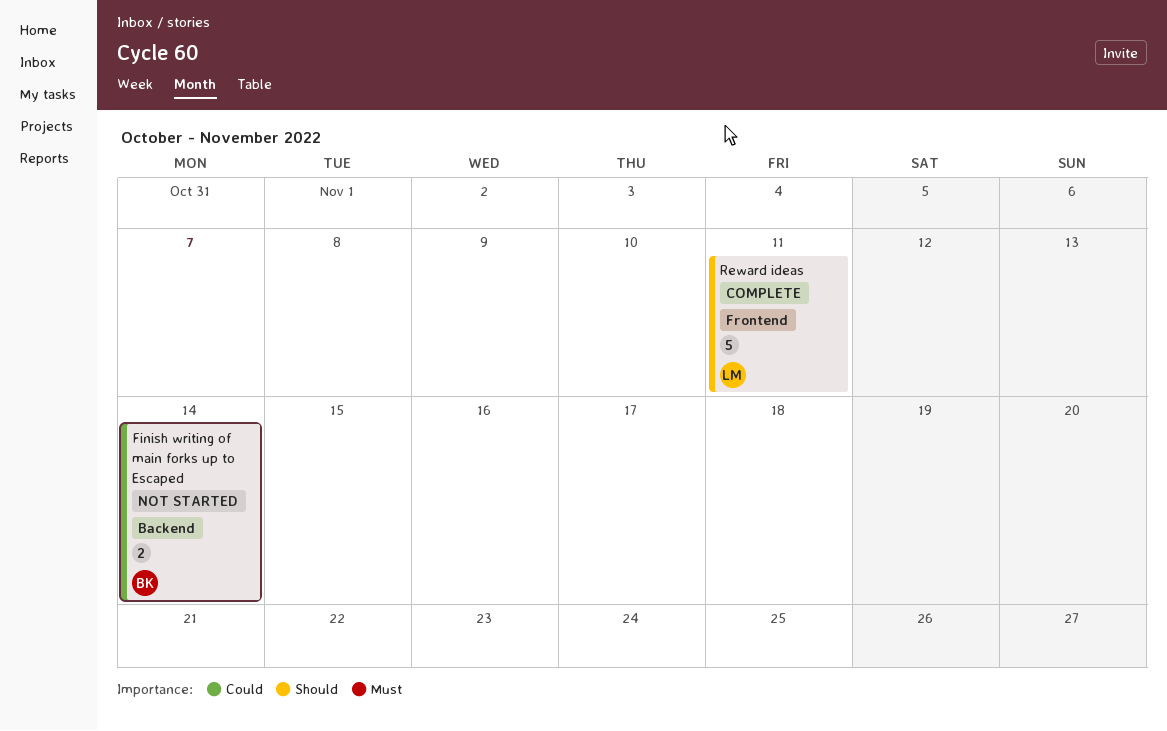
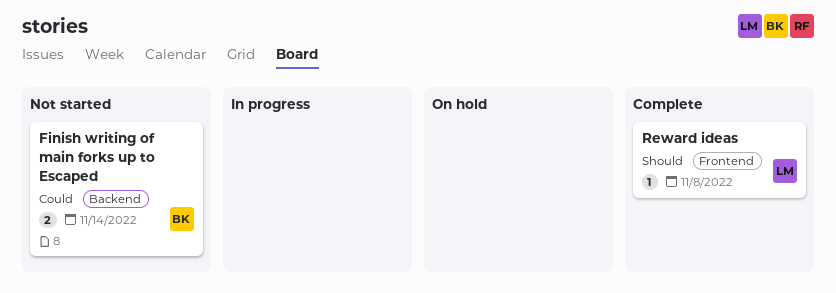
Reward ideas, estimate: 5 -> 1
Reward ideas, due: Nov 11 -> Nov 8

